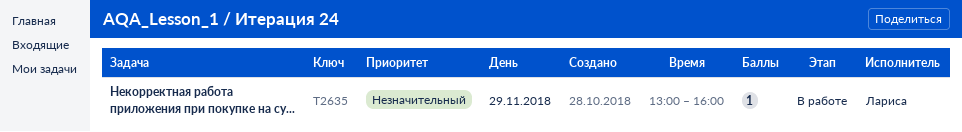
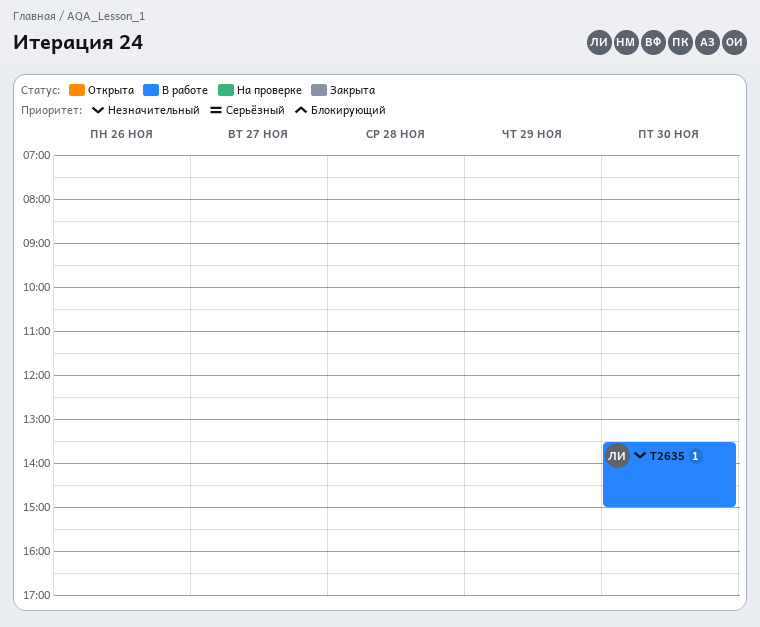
T2635, day: Nov 29 -> Nov 30
T2635, begins: 13:00 -> 13:30
T2635, ends: 16:00 -> 15:00

